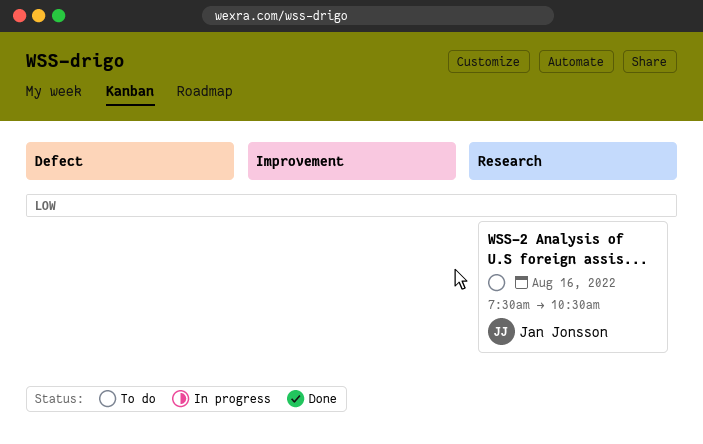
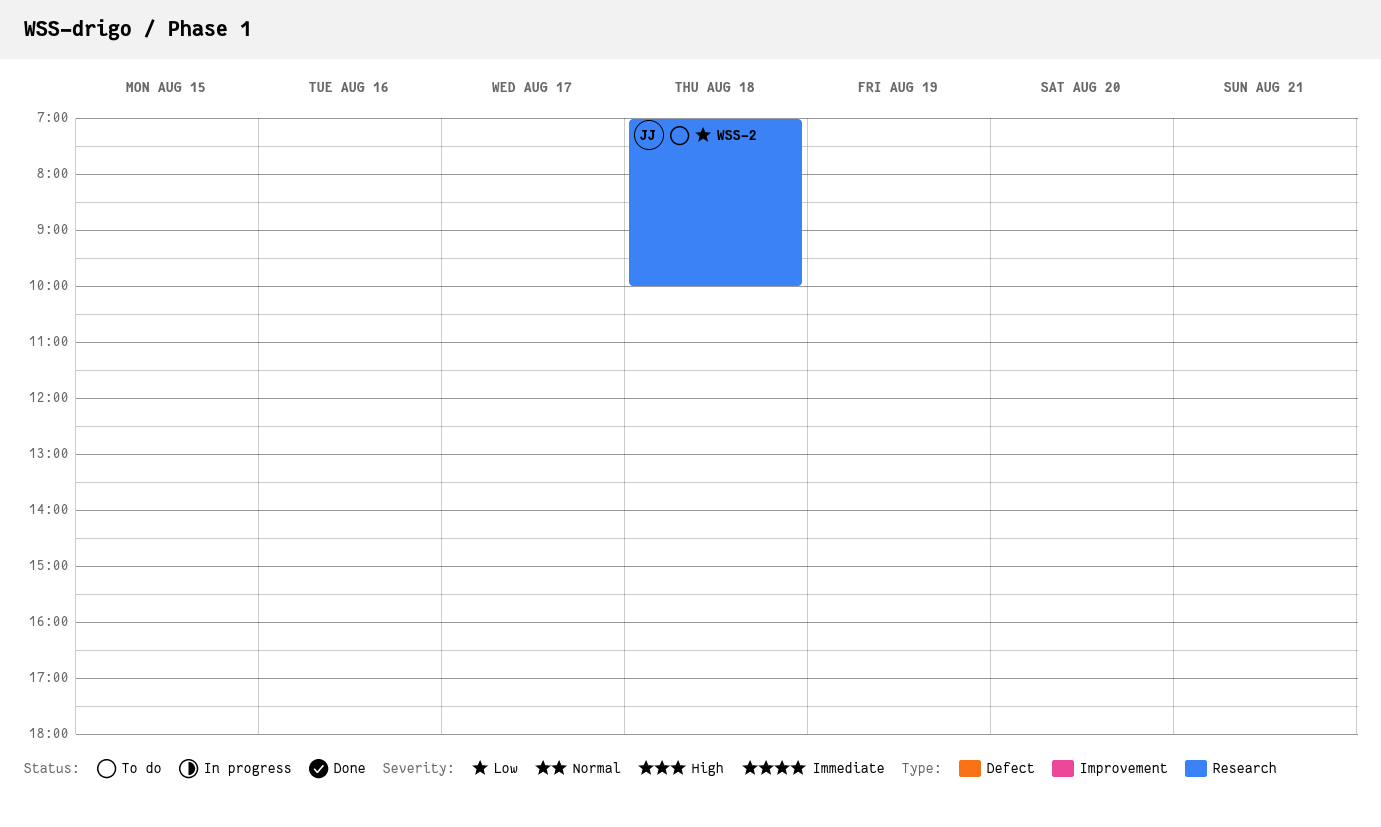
WSS-2, day: Aug 16 -> Aug 18
WSS-2, begins: 07:30 -> 07:00
WSS-2, ends: 10:30 -> 10:00

